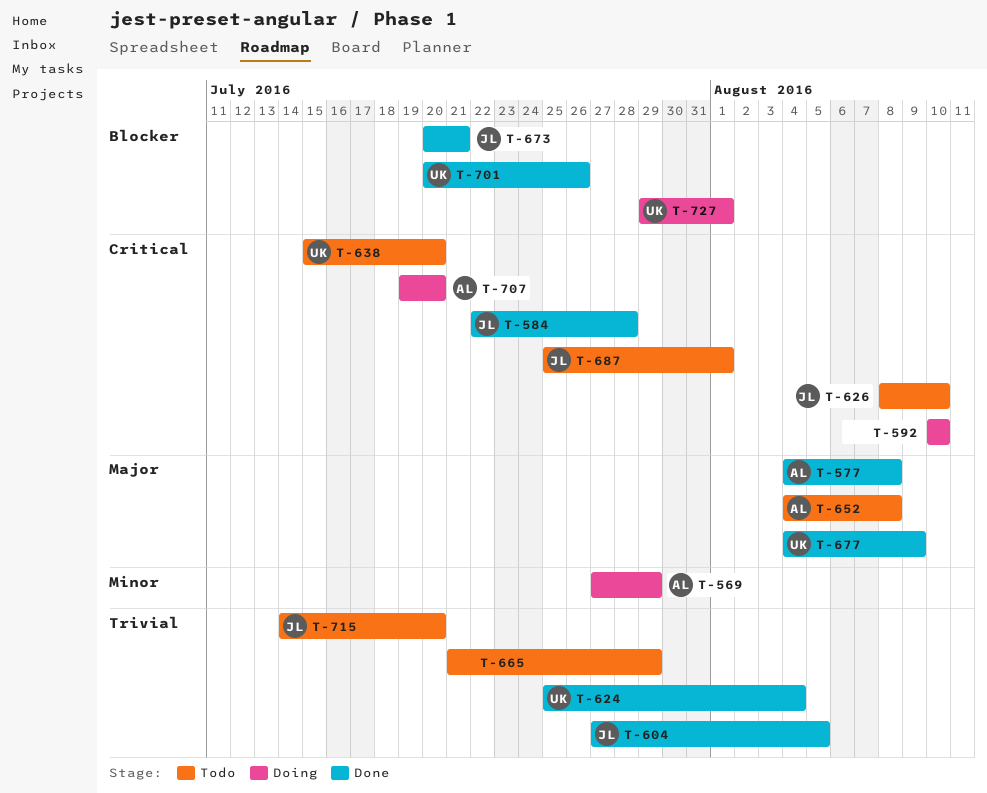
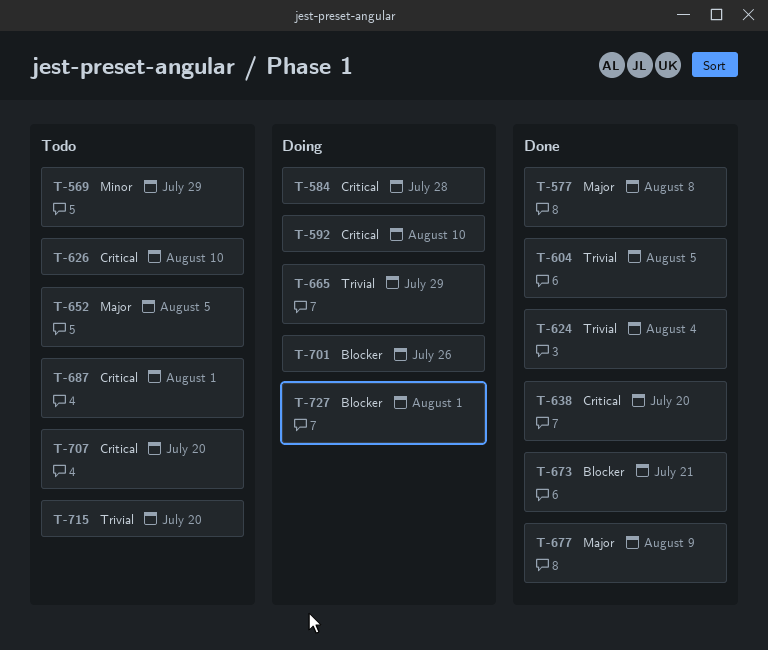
T-569, status: Doing -> Todo
T-584, status: Done -> Doing
T-638, status: Todo -> Done
T-652, due: Aug 8 -> Aug 5
T-665, status: Todo -> Doing
T-701, status: Done -> Doing
T-707, status: Doing -> Todo

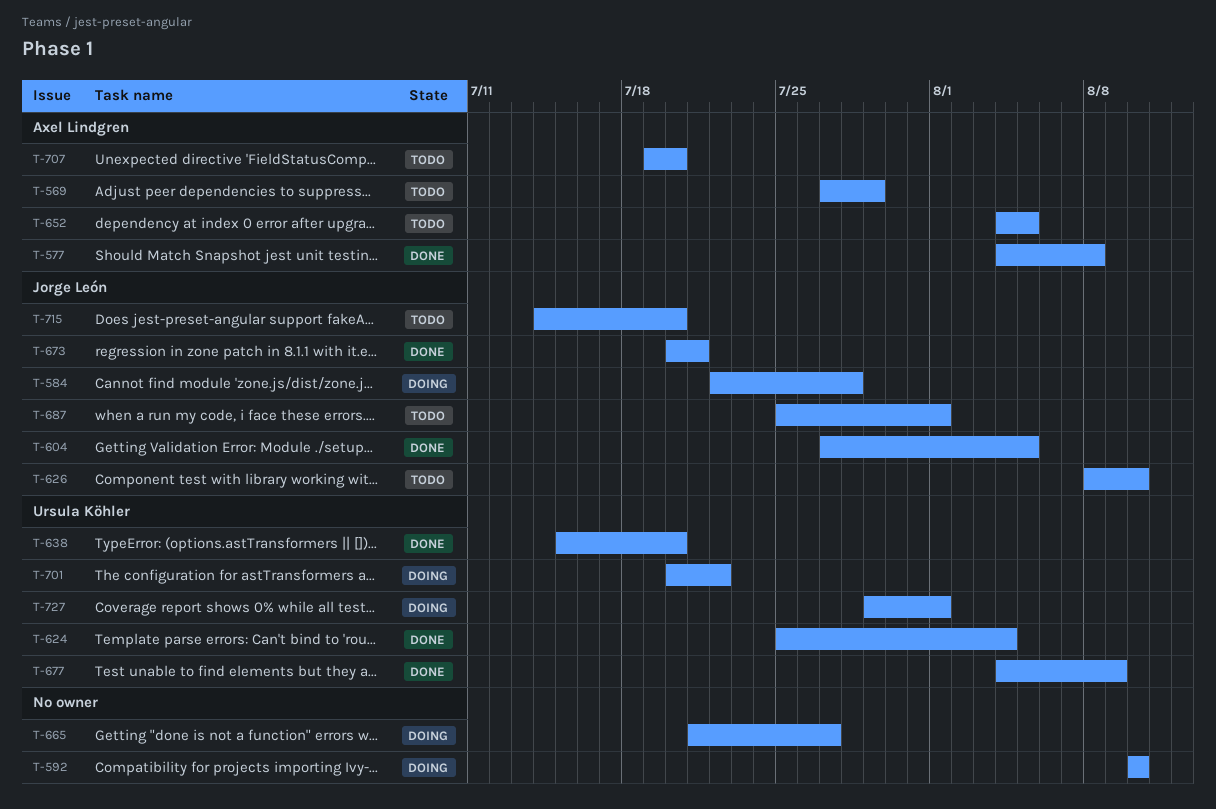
T-665, due: Jul 29 -> Jul 27
T-701, due: Jul 26 -> Jul 22

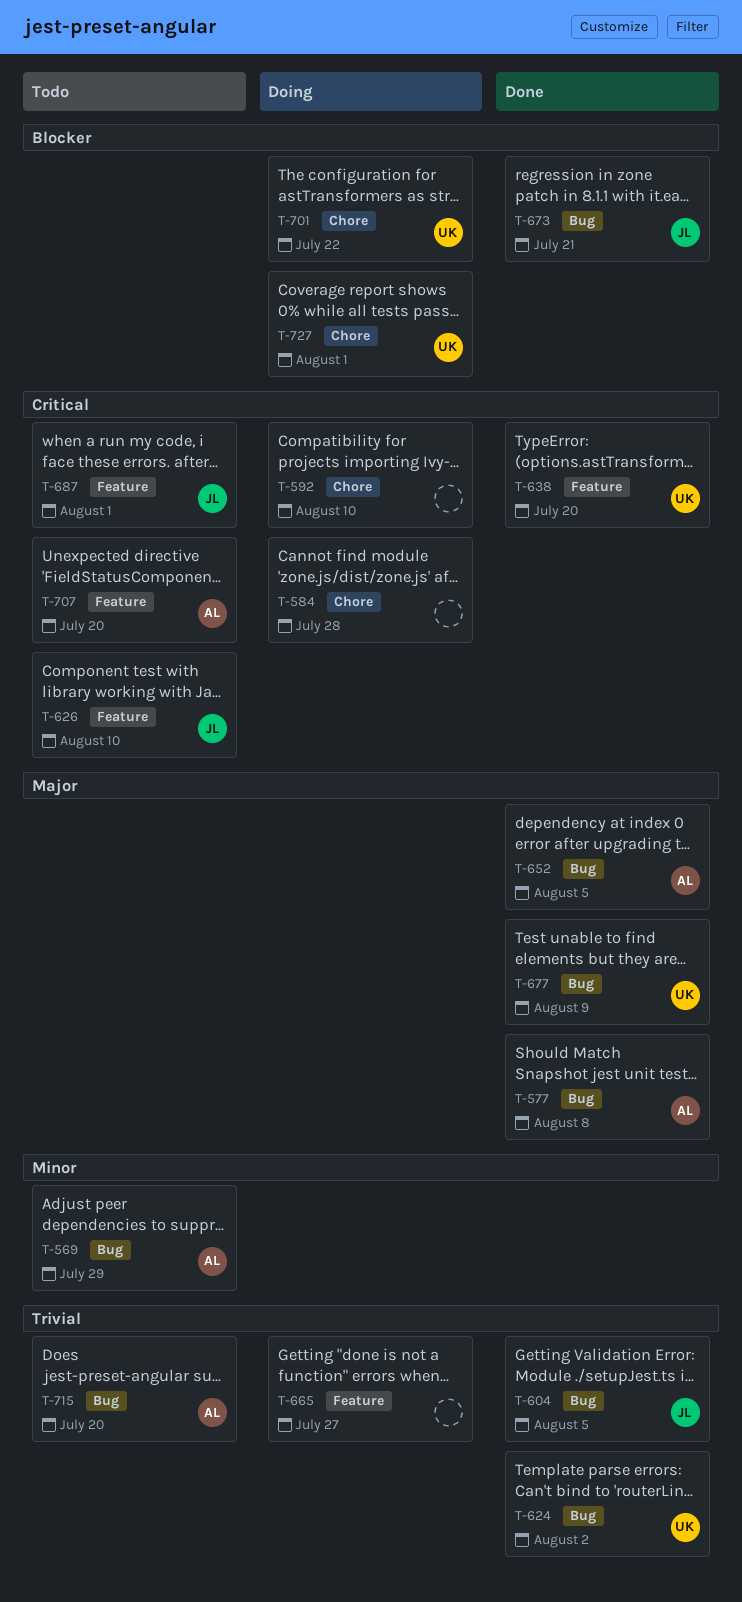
T-584, owner: Jorge León -> none
T-624, due: Aug 4 -> Aug 2
T-652, status: Todo -> Done
T-715, owner: Jorge León -> Axel Lindgren

